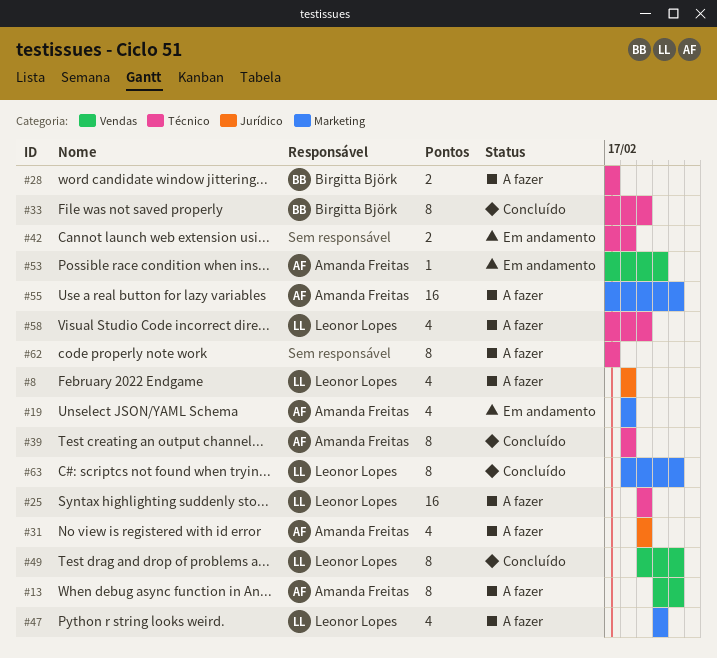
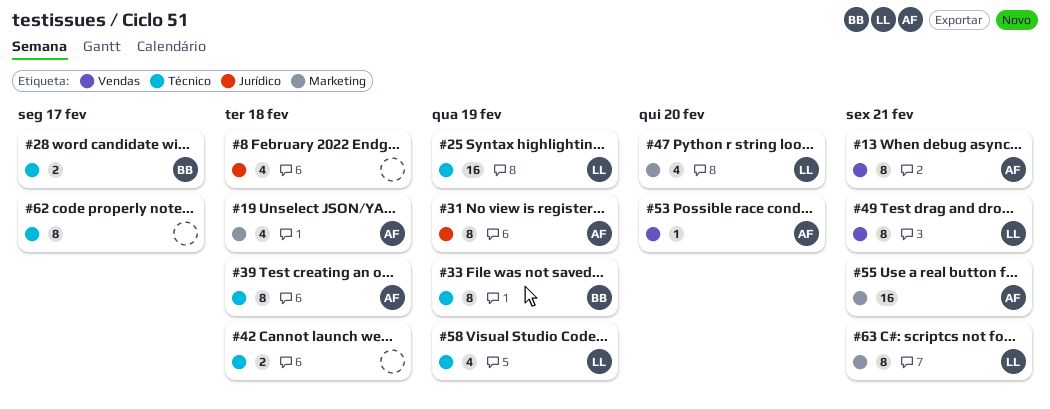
#8, owner: Leonor Lopes -> none
#31, estimate: 4 -> 8

